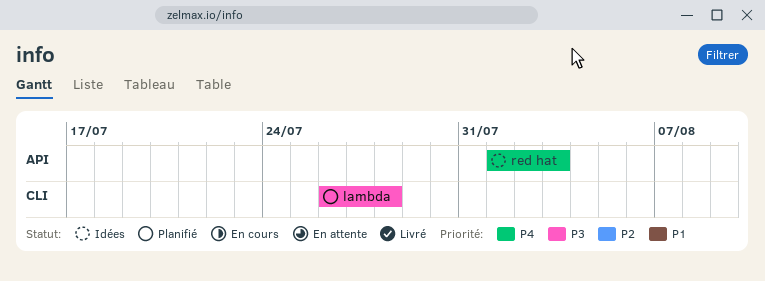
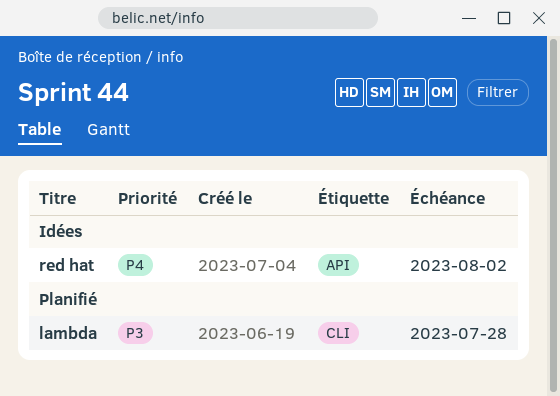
red hat, due: Aug 3 -> Aug 2

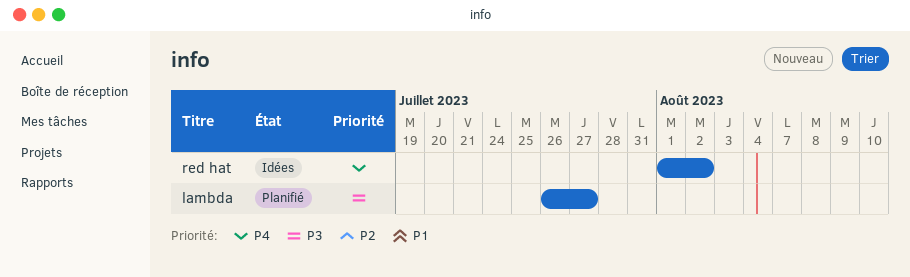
lambda, due: Jul 28 -> Jul 27

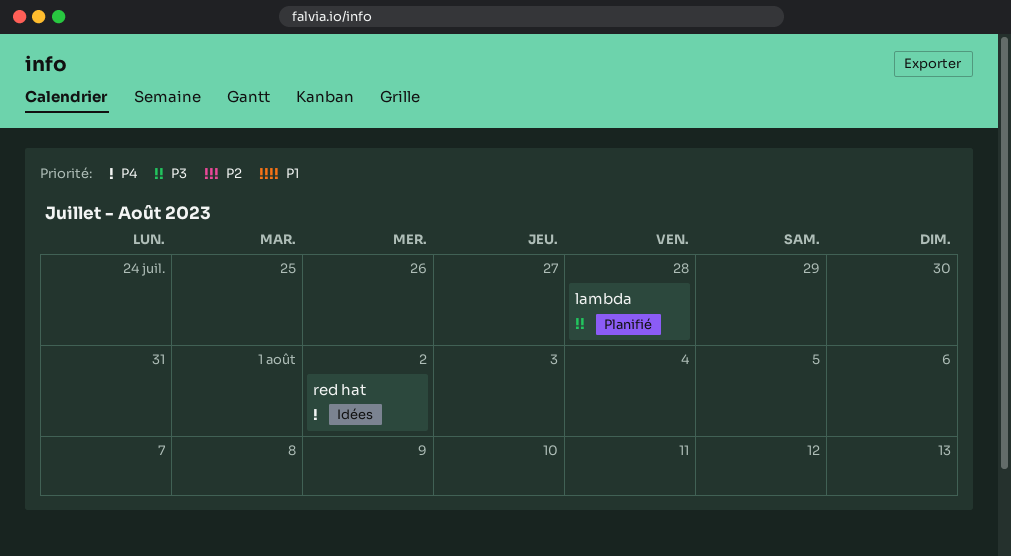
lambda, due: Jul 27 -> Jul 28

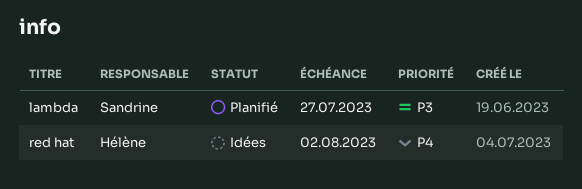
lambda, due: Jul 28 -> Jul 27

